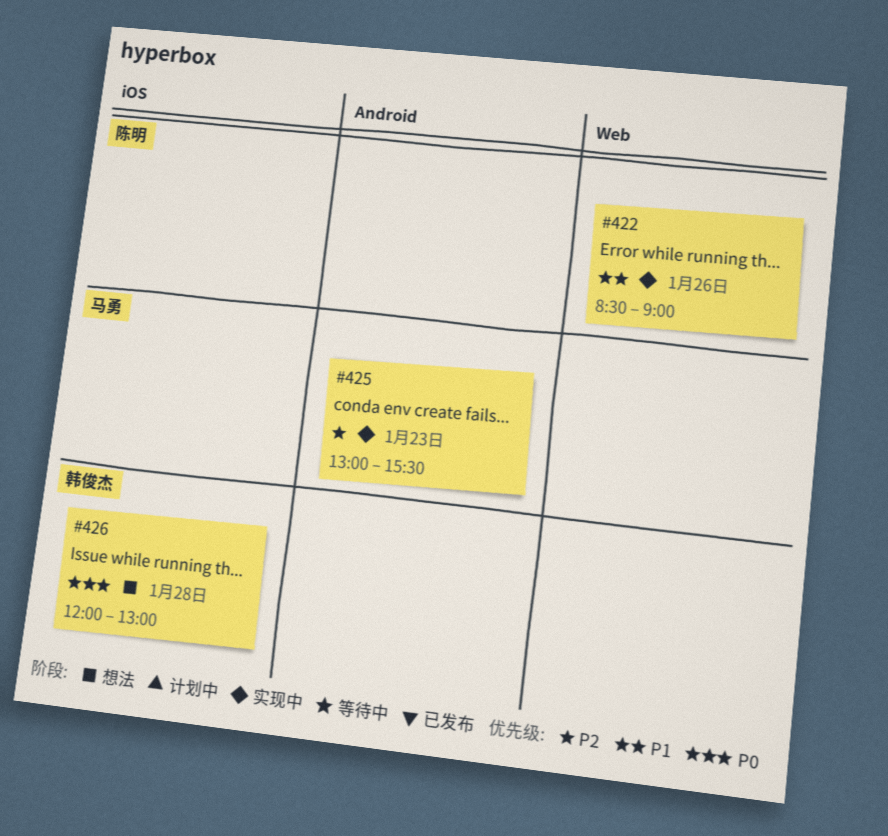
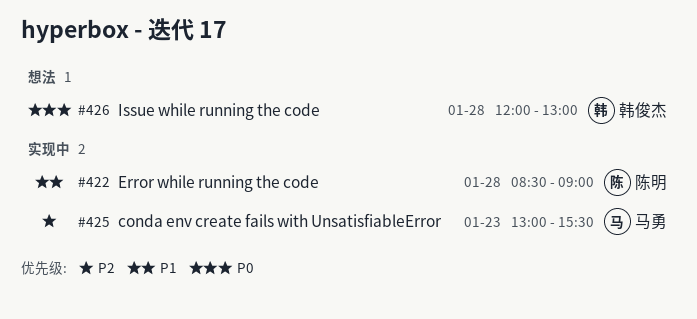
#422, day: Jan 26 -> Jan 28

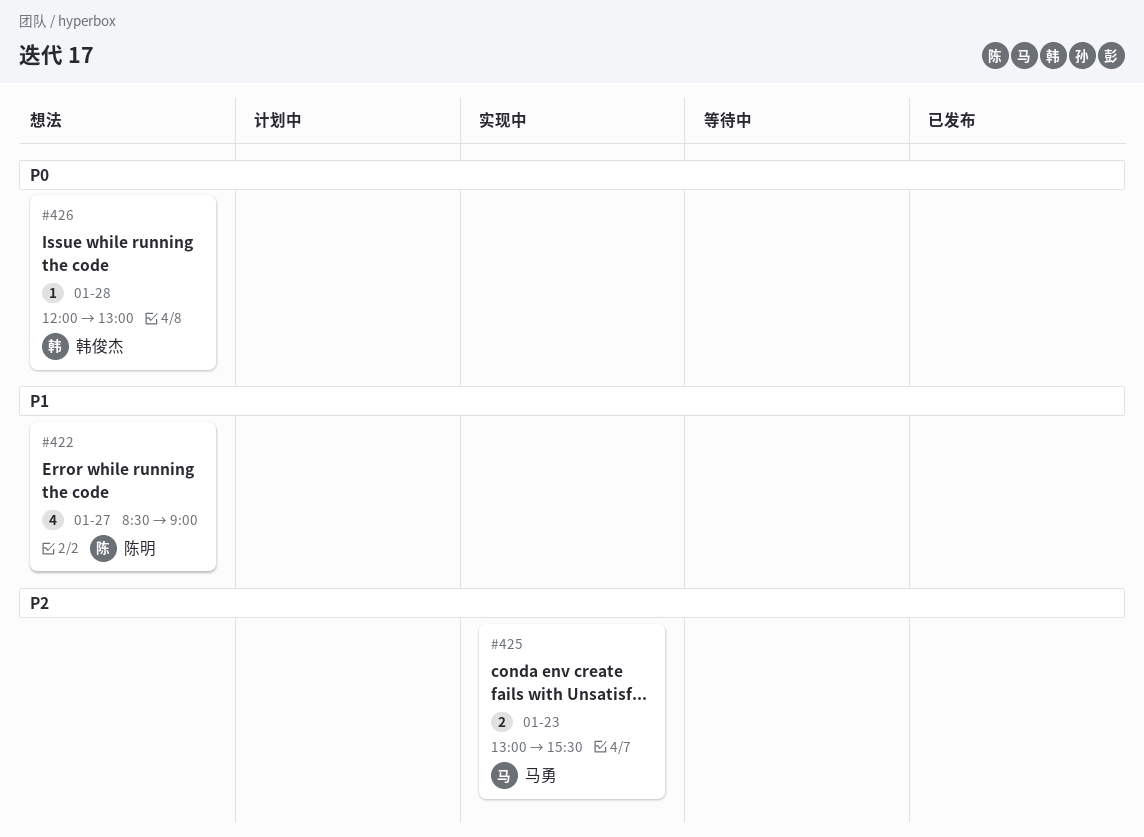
#422, status: 实现中 -> 想法
#422, day: Jan 28 -> Jan 27

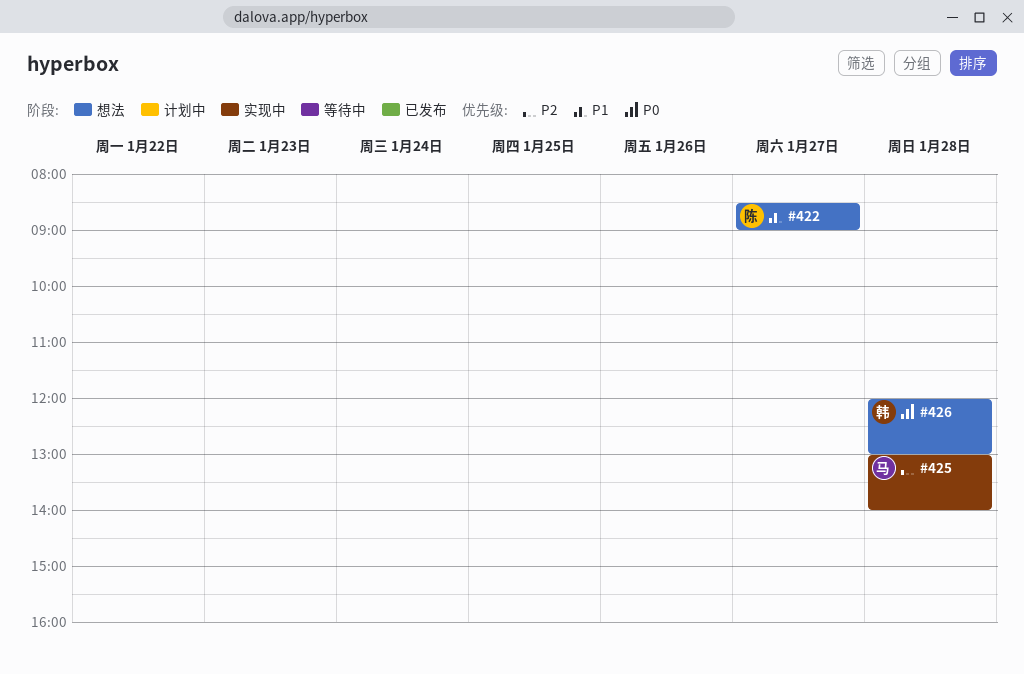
#425, day: Jan 23 -> Jan 28
#425, ends: 15:30 -> 14:00

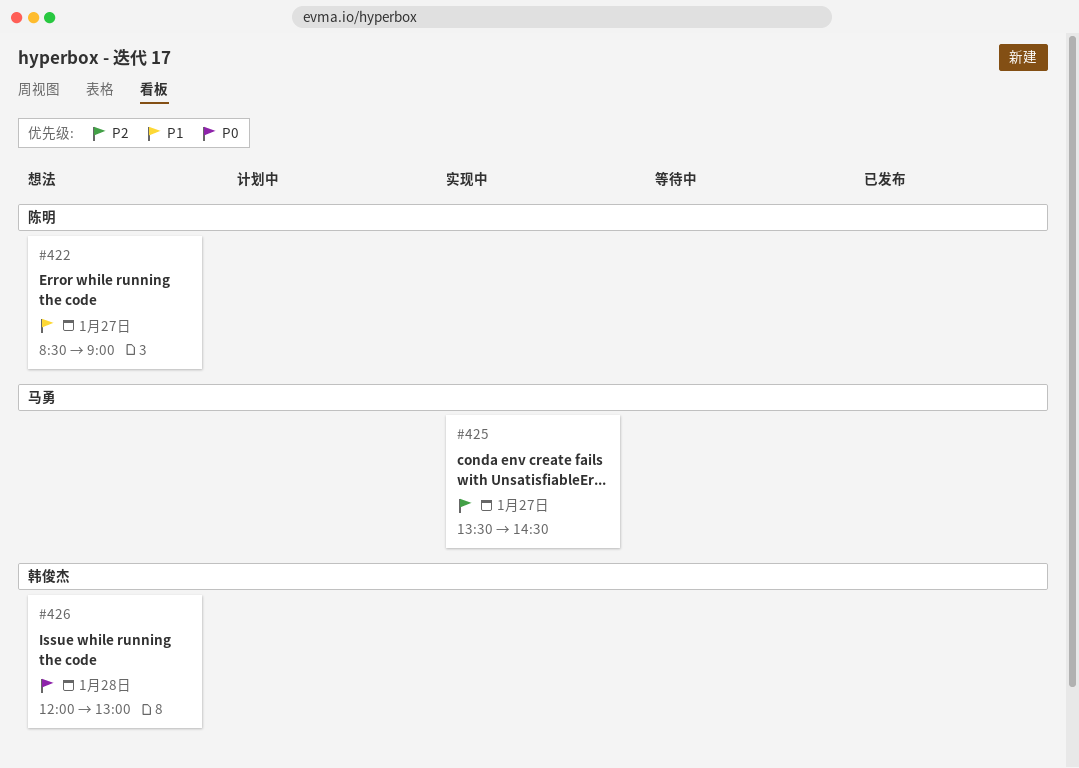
#425, day: Jan 28 -> Jan 27
#425, begins: 13:00 -> 13:30
#425, ends: 14:00 -> 14:30

